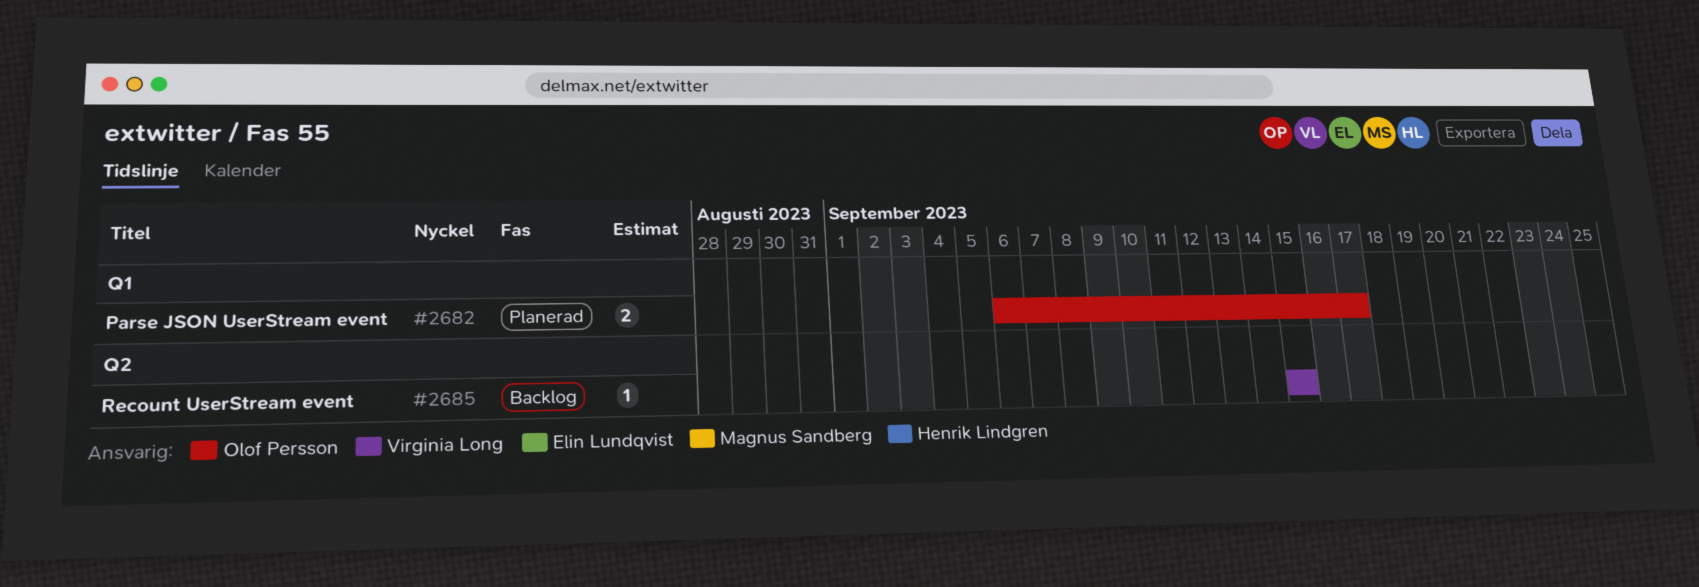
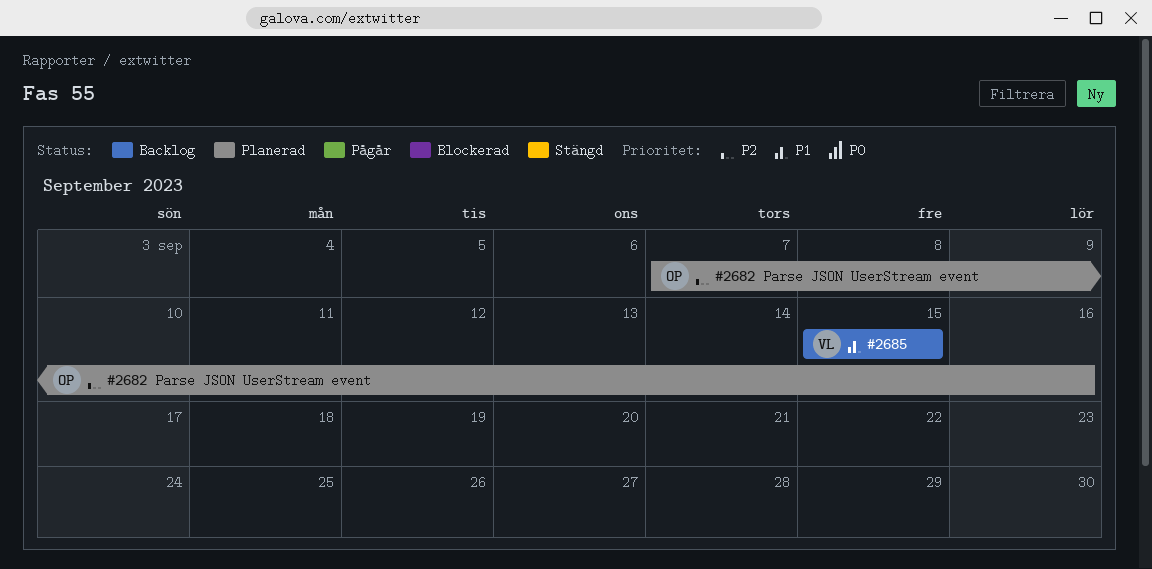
#2682, start: Sep 6 -> Sep 7
#2682, due: Sep 17 -> Sep 16

